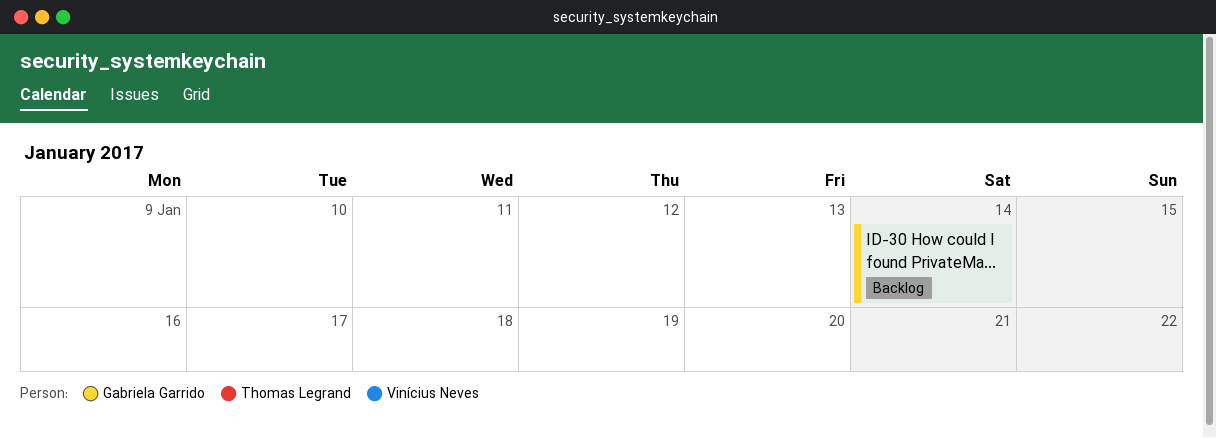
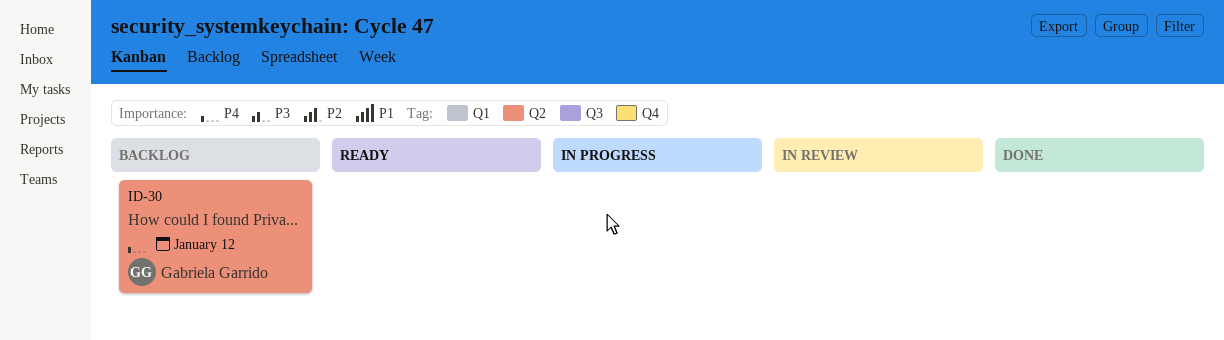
ID-30, due: Jan 14 -> Jan 12

